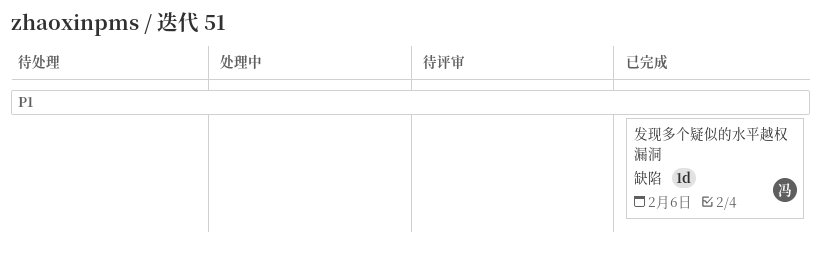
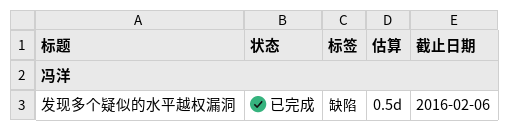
发现多个疑似的水平越权漏洞, estimate: 1d -> 0.5d

